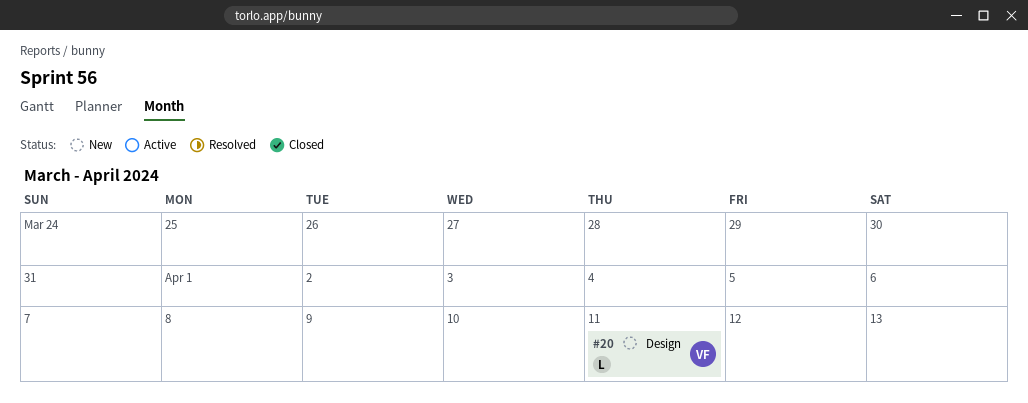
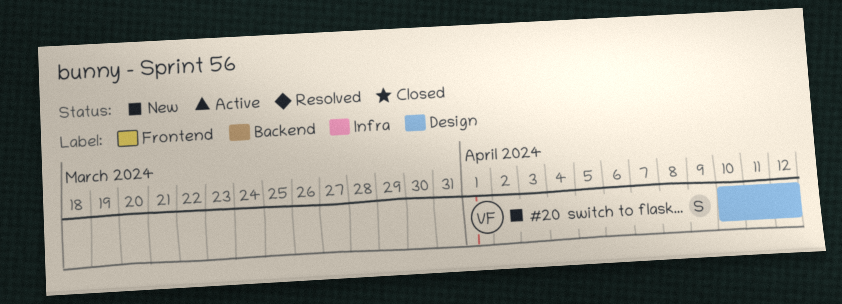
#20, estimate: L -> S
#20, due: Apr 11 -> Apr 12

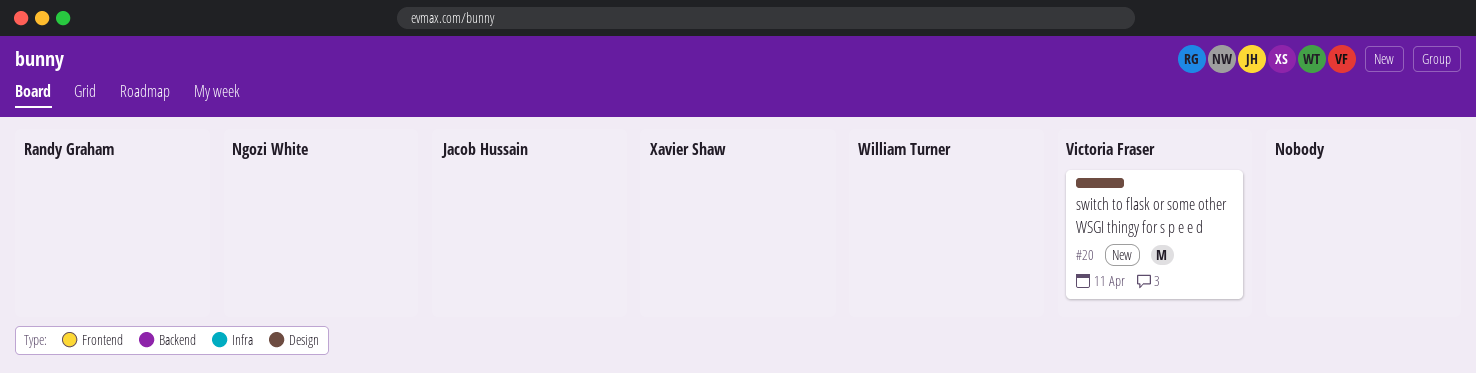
#20, estimate: S -> M
#20, due: Apr 12 -> Apr 11

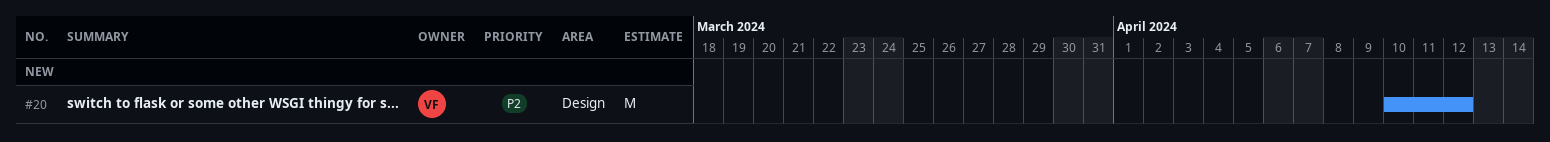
#20, due: Apr 11 -> Apr 12

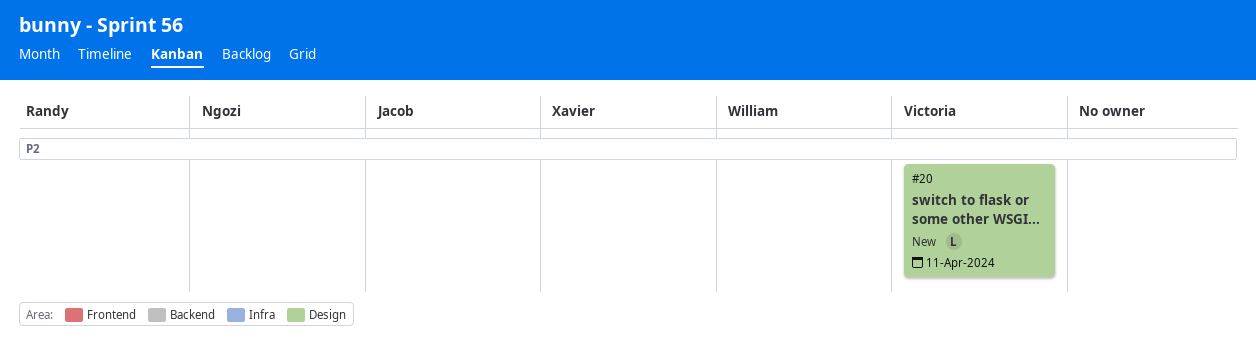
#20, estimate: M -> L
#20, due: Apr 12 -> Apr 11

